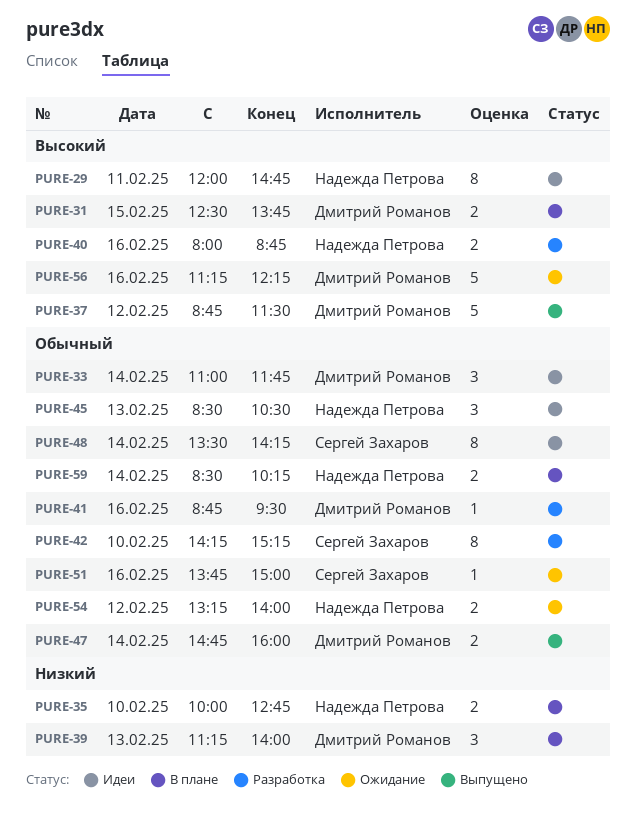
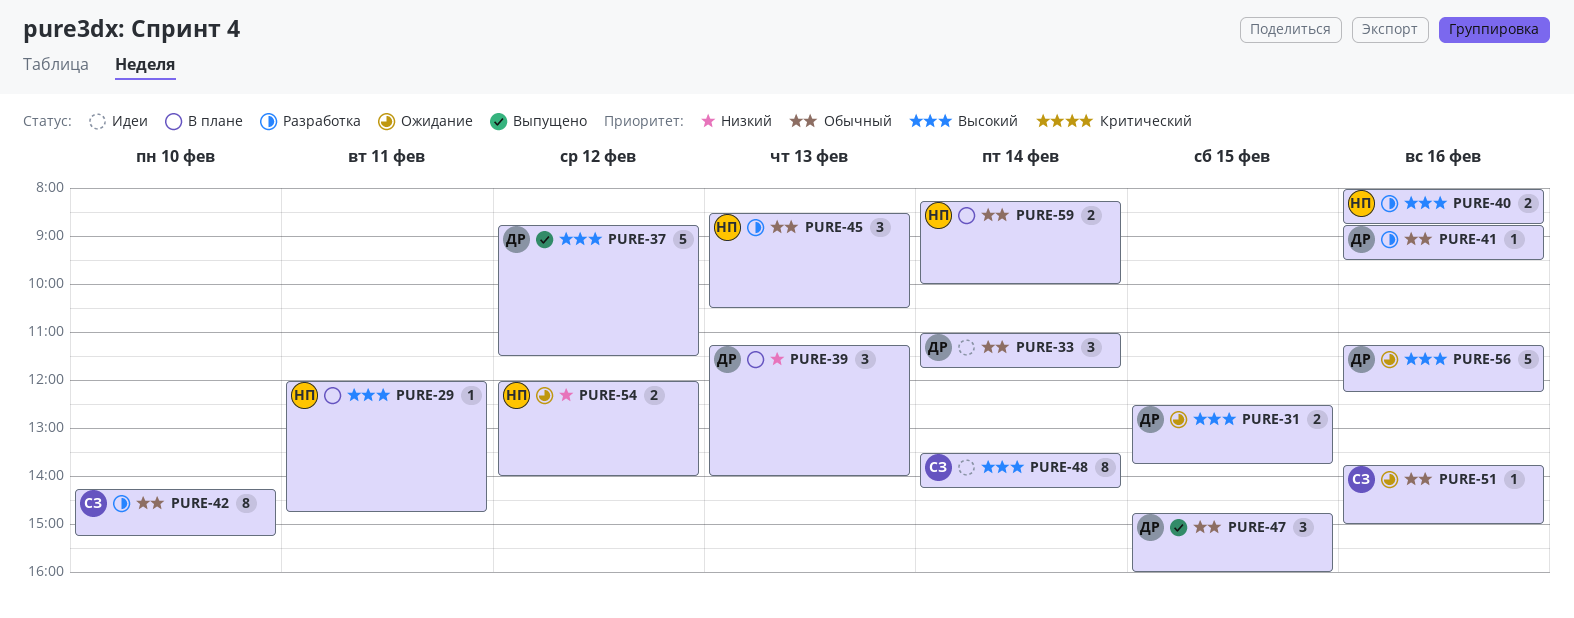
PURE-29, status: Идеи -> В плане
PURE-29, estimate: 8 -> 1
PURE-31, status: В плане -> Ожидание
PURE-35: present -> none
PURE-45, status: Идеи -> Разработка
PURE-47, estimate: 2 -> 3
PURE-47, day: Feb 14 -> Feb 15
PURE-48, priority: Обычный -> Высокий
PURE-54, priority: Обычный -> Низкий
PURE-54, begins: 13:15 -> 12:00
PURE-59, begins: 08:30 -> 08:15
PURE-59, ends: 10:15 -> 10:00

